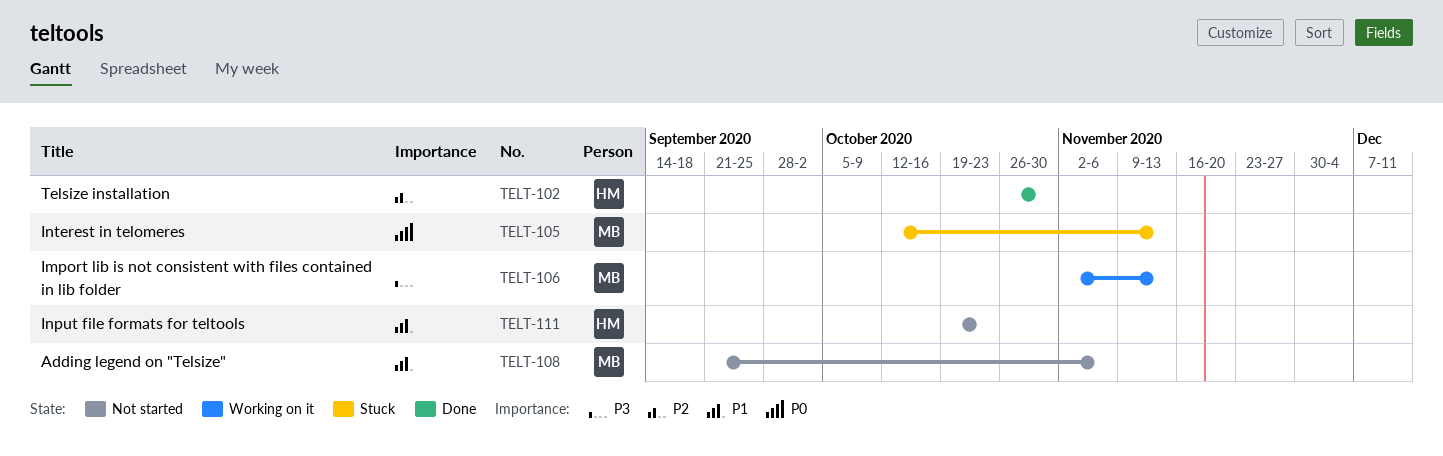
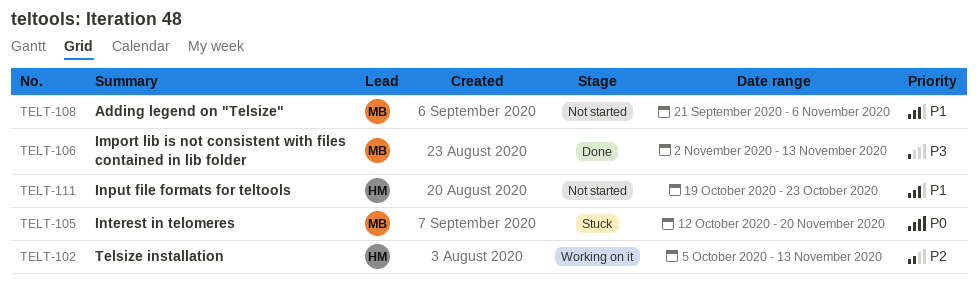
TELT-102, status: Done -> Working on it
TELT-102, start: Oct 26 -> Oct 5
TELT-102, due: Oct 30 -> Nov 13
TELT-105, due: Nov 13 -> Nov 20
TELT-106, status: Working on it -> Done

